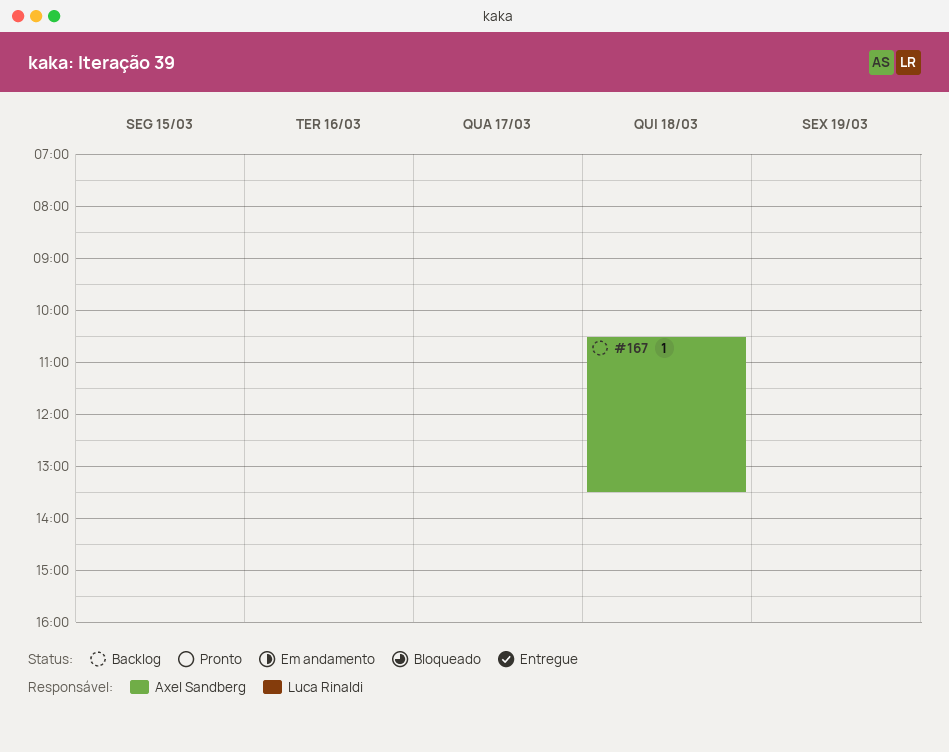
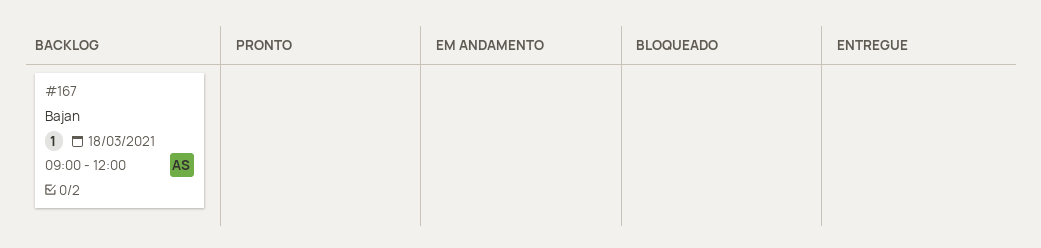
#167, begins: 10:30 -> 09:00
#167, ends: 13:30 -> 12:00

